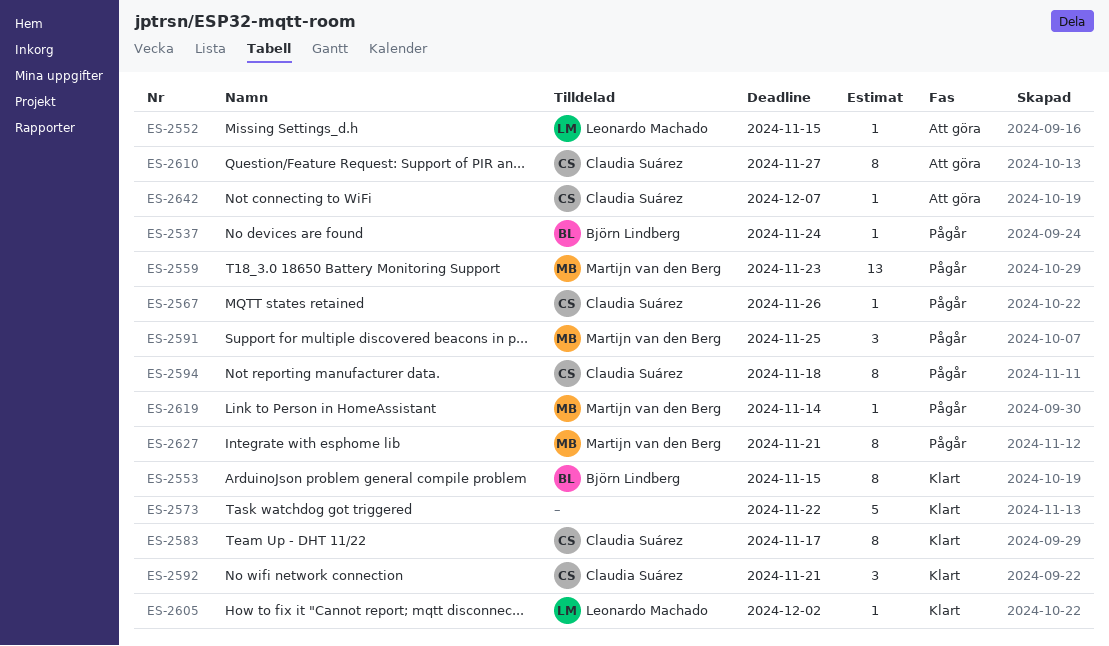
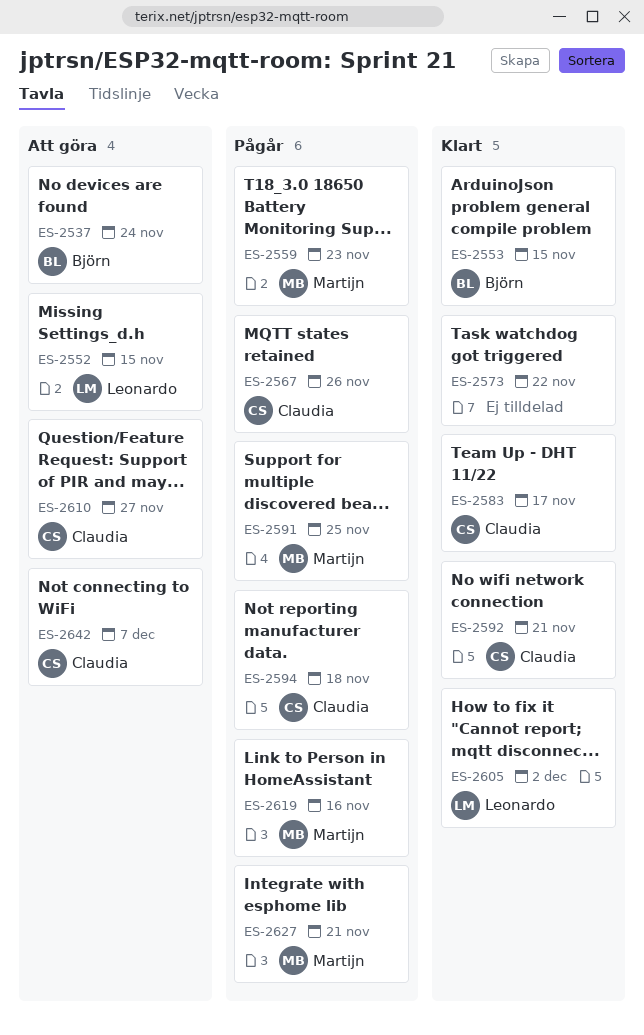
ES-2537, status: Pågår -> Att göra
ES-2619, due: Nov 14 -> Nov 16

